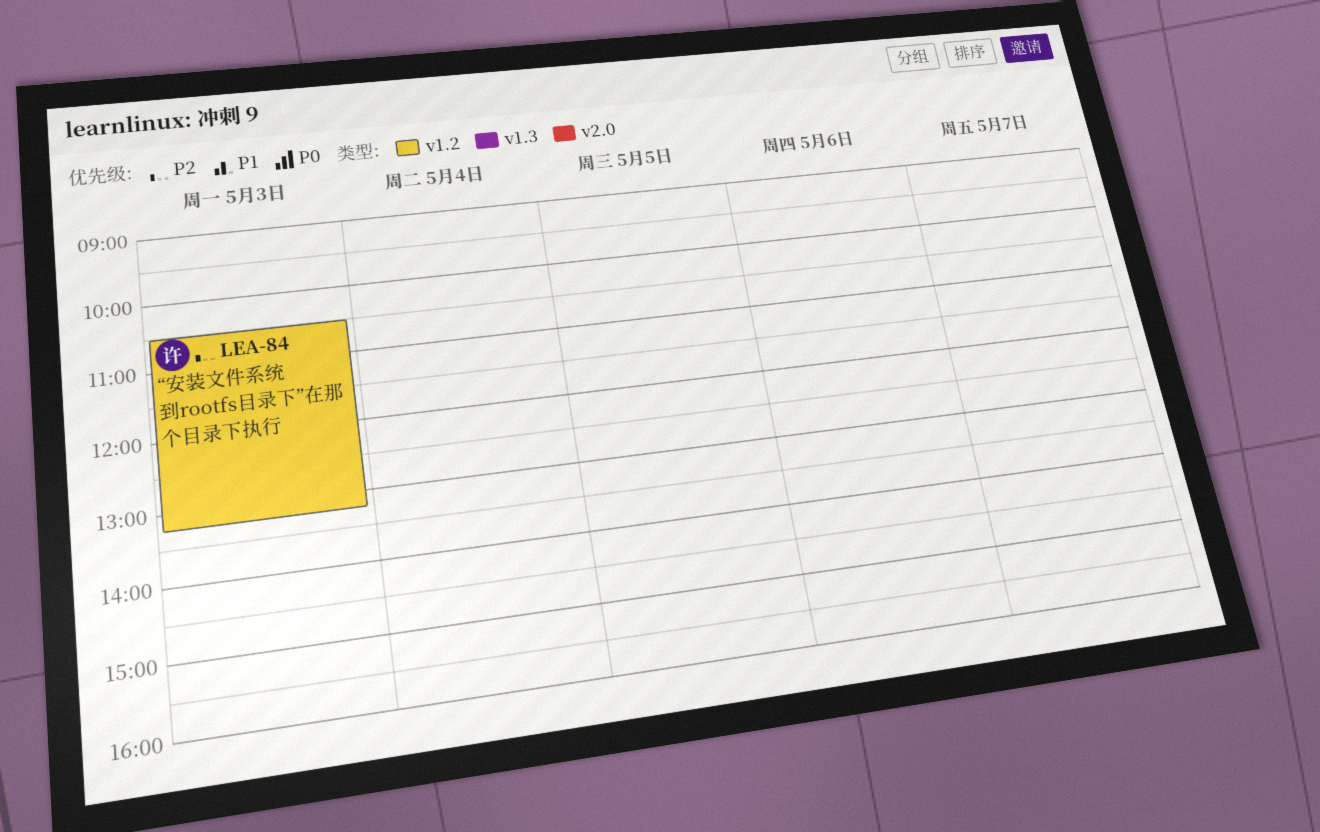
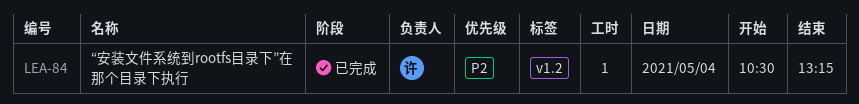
LEA-84, day: May 3 -> May 4

